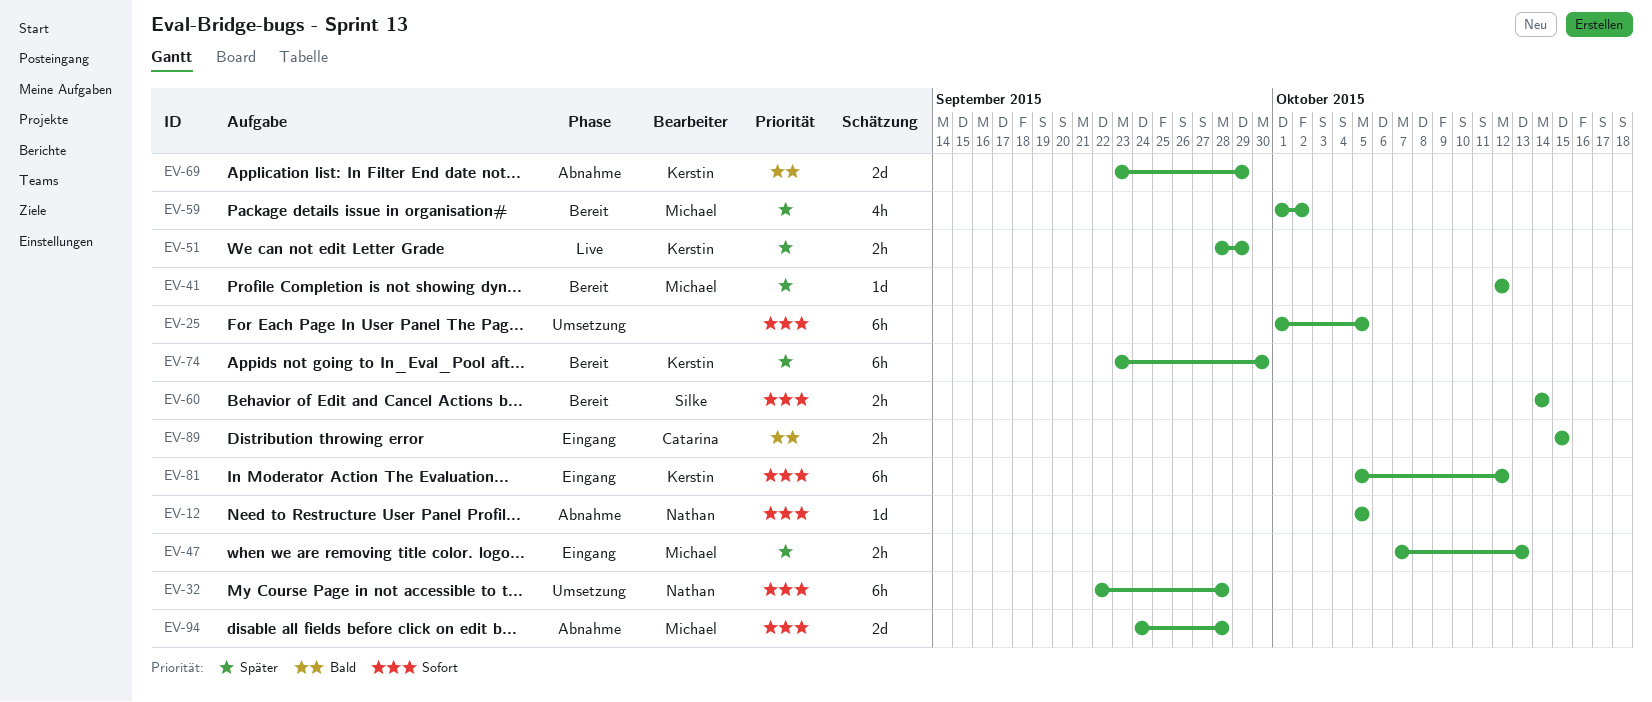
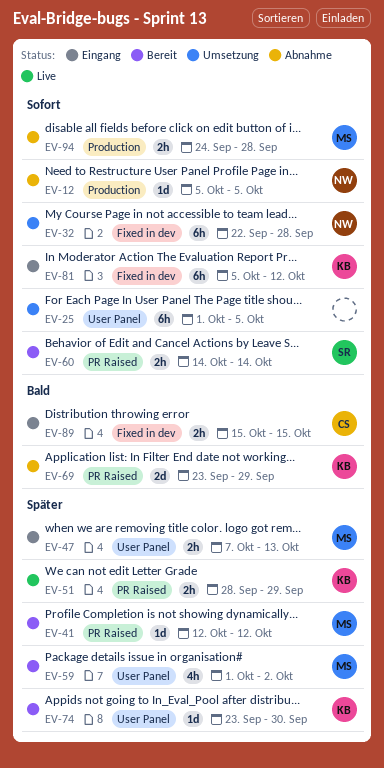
EV-74, estimate: 6h -> 1d
EV-94, estimate: 2d -> 2h

